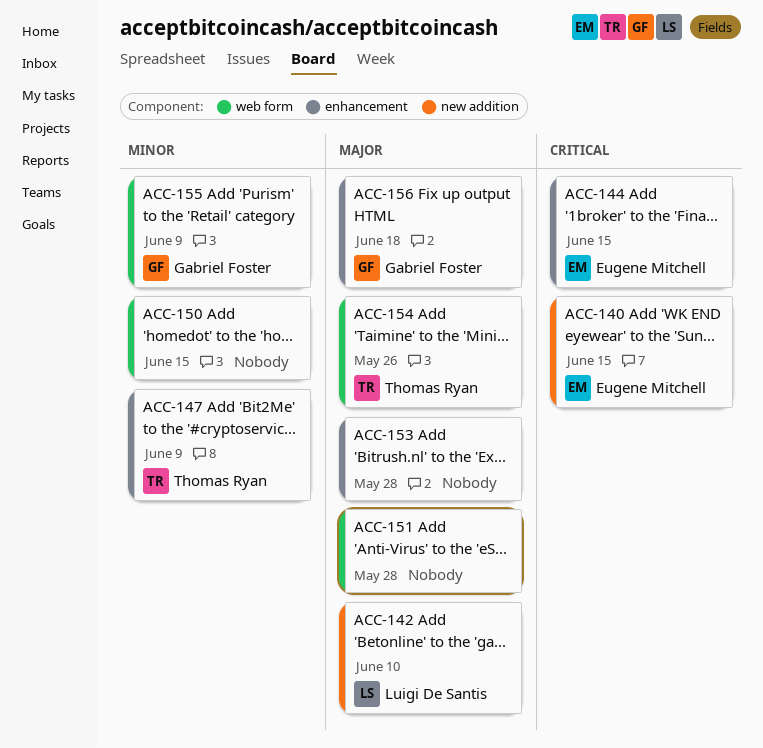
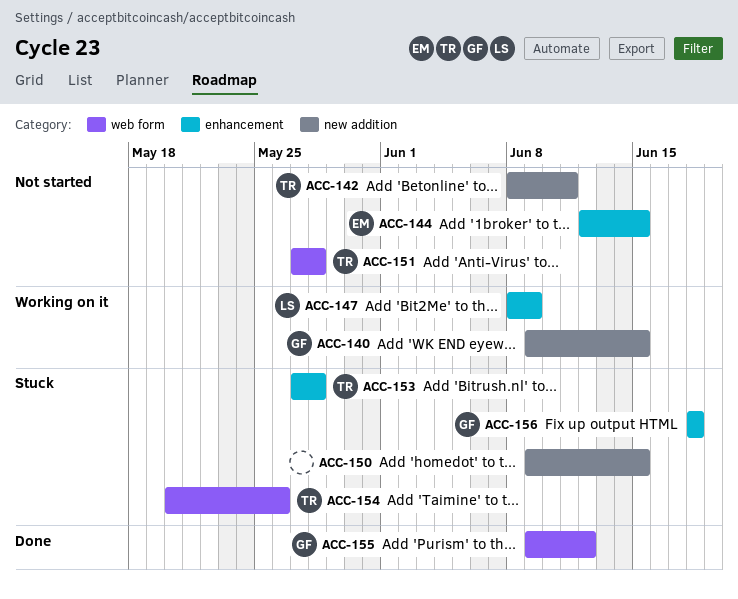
ACC-140, owner: Eugene Mitchell -> Gabriel Foster
ACC-142, owner: Luigi De Santis -> Thomas Ryan
ACC-142, due: Jun 10 -> Jun 11
ACC-147, owner: Thomas Ryan -> Luigi De Santis
ACC-150, label: web form -> new addition
ACC-151, owner: none -> Thomas Ryan
ACC-153, owner: none -> Thomas Ryan
ACC-155, due: Jun 9 -> Jun 12

